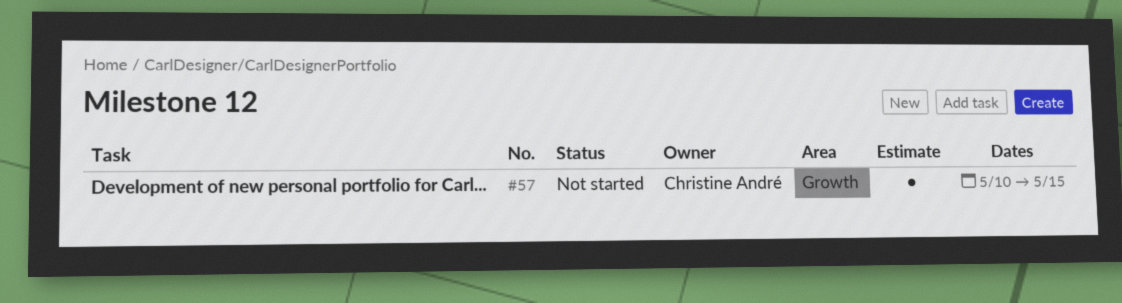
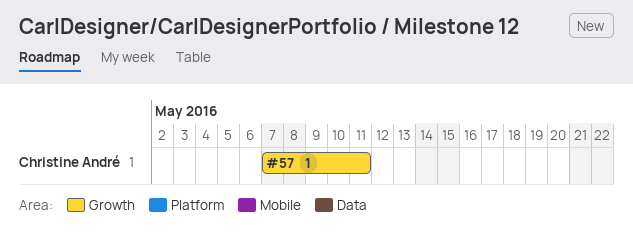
#57, start: May 10 -> May 7
#57, due: May 15 -> May 11

